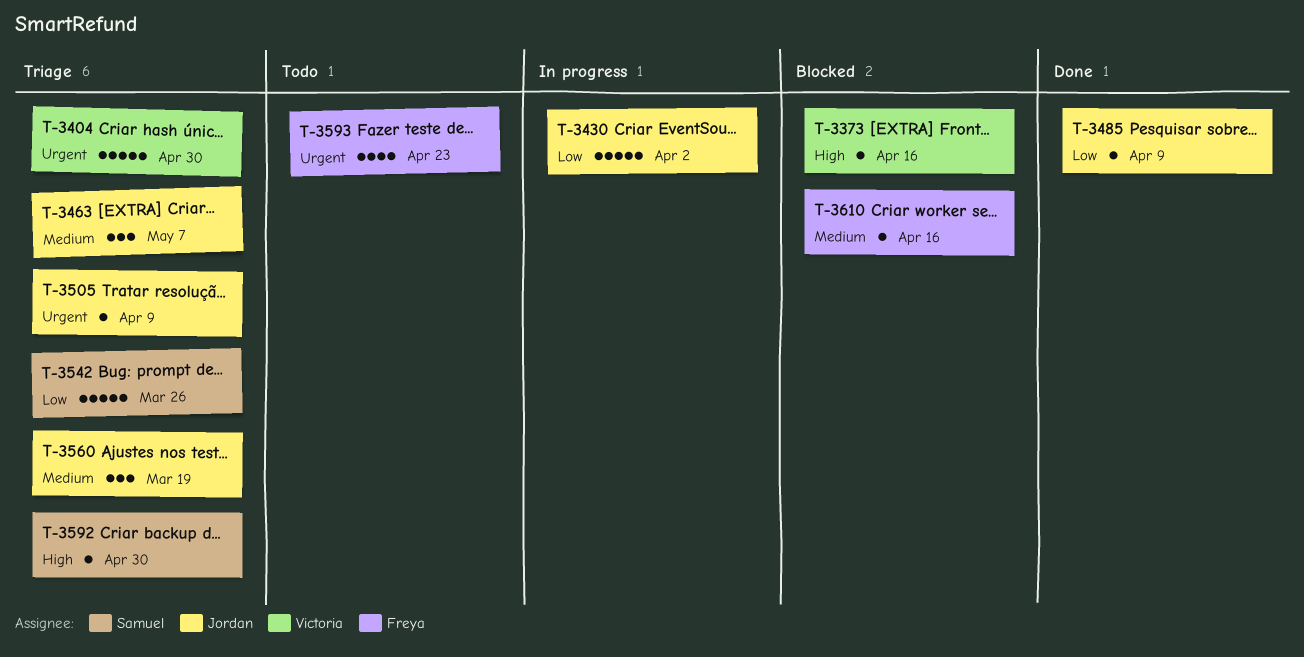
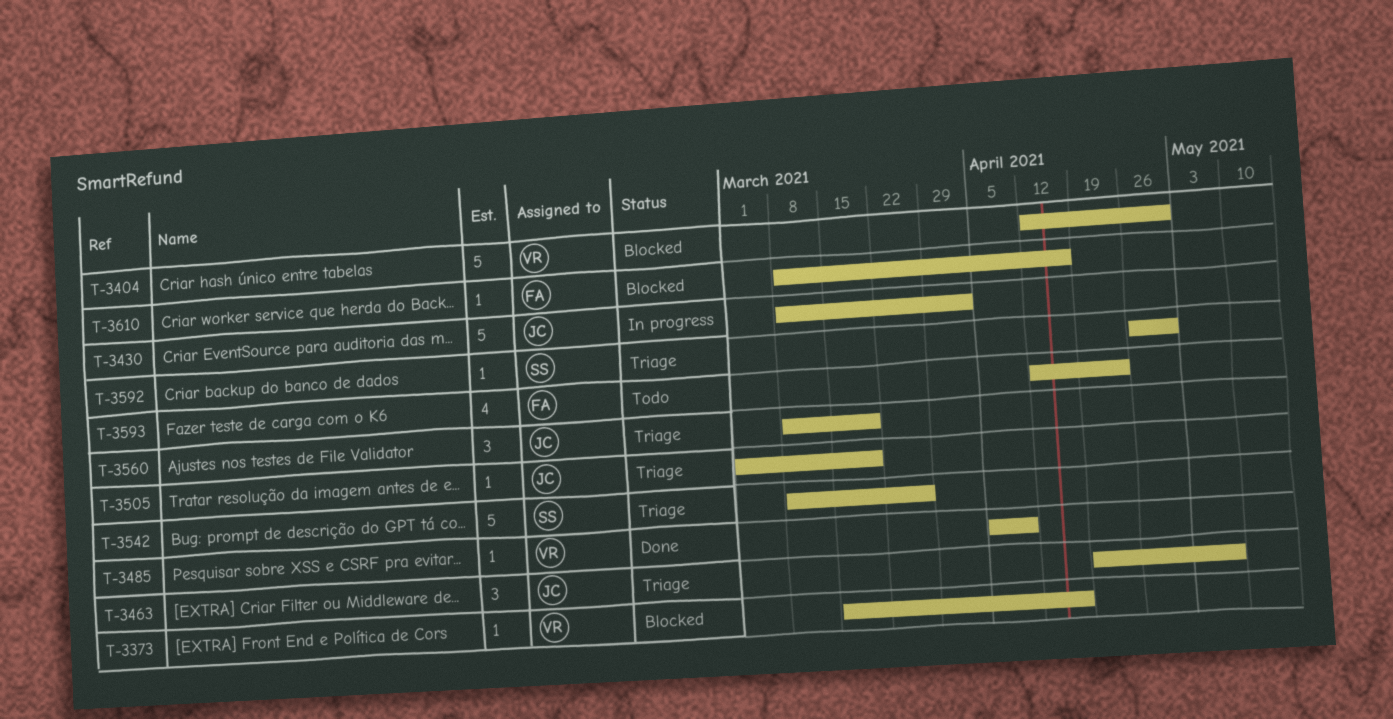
T-3404, status: Triage -> Blocked
T-3485, owner: Jordan -> Victoria
T-3505, due: Apr 9 -> Mar 19

